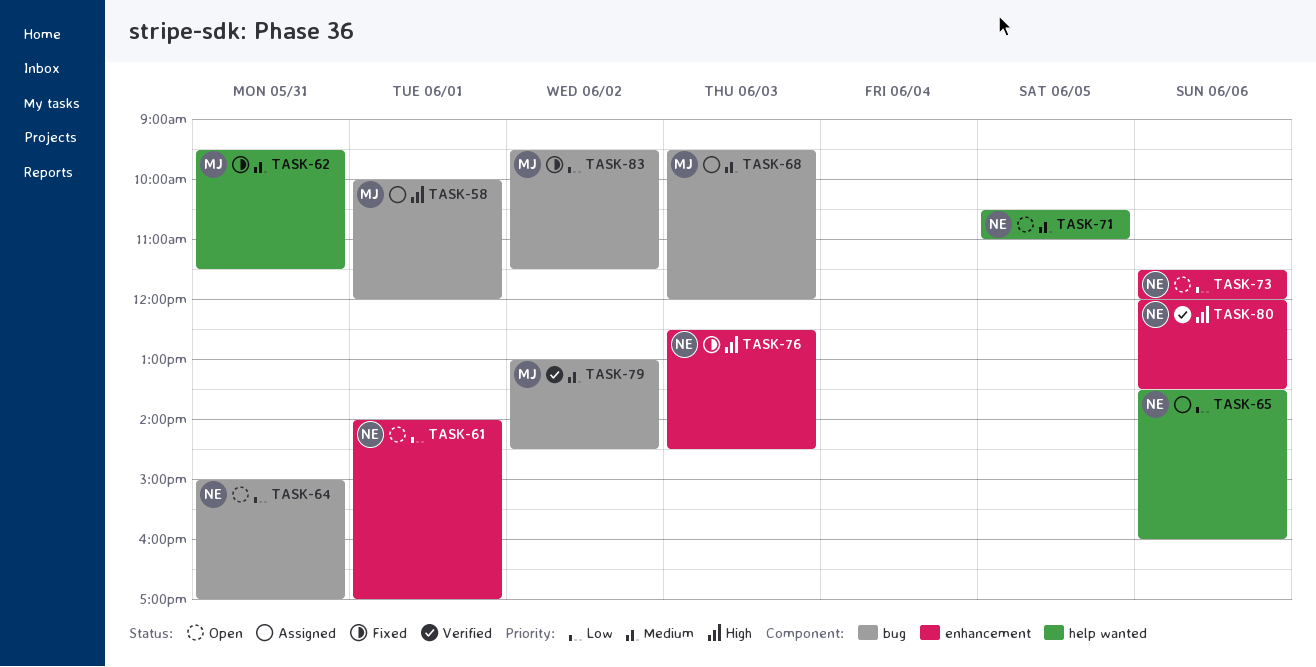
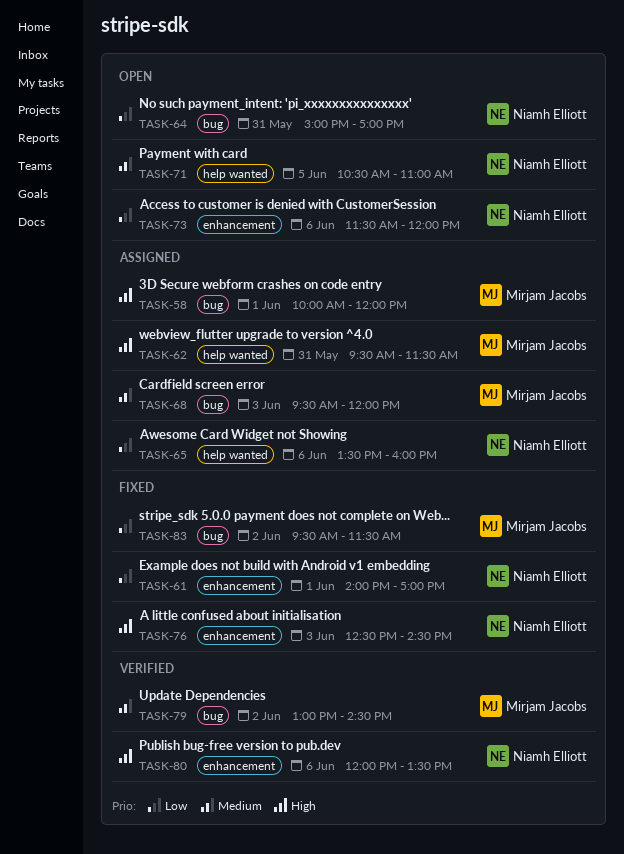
TASK-61, status: Open -> Fixed
TASK-62, status: Fixed -> Assigned
TASK-62, priority: Medium -> High

